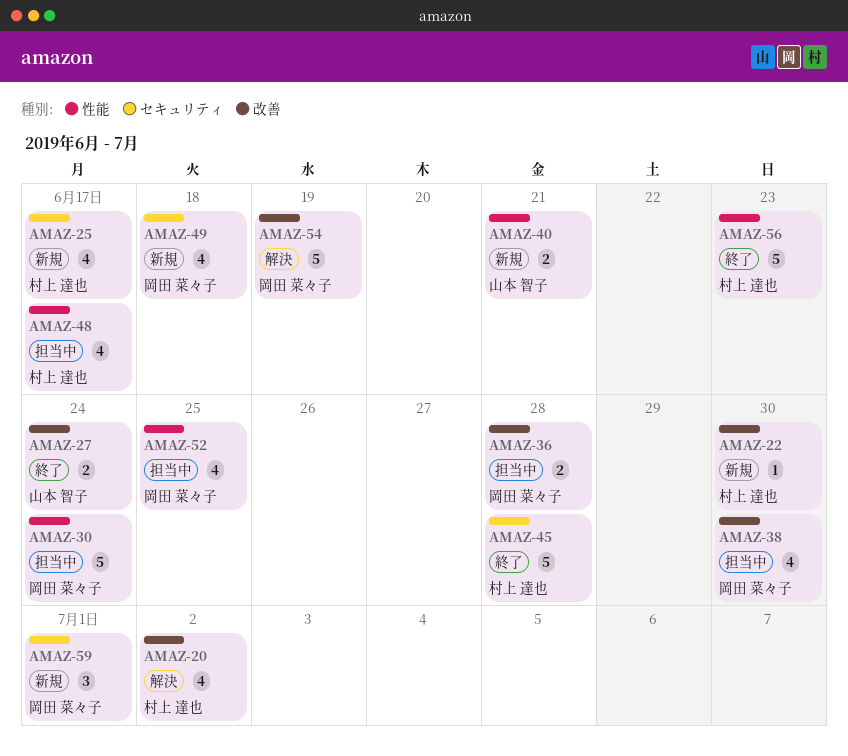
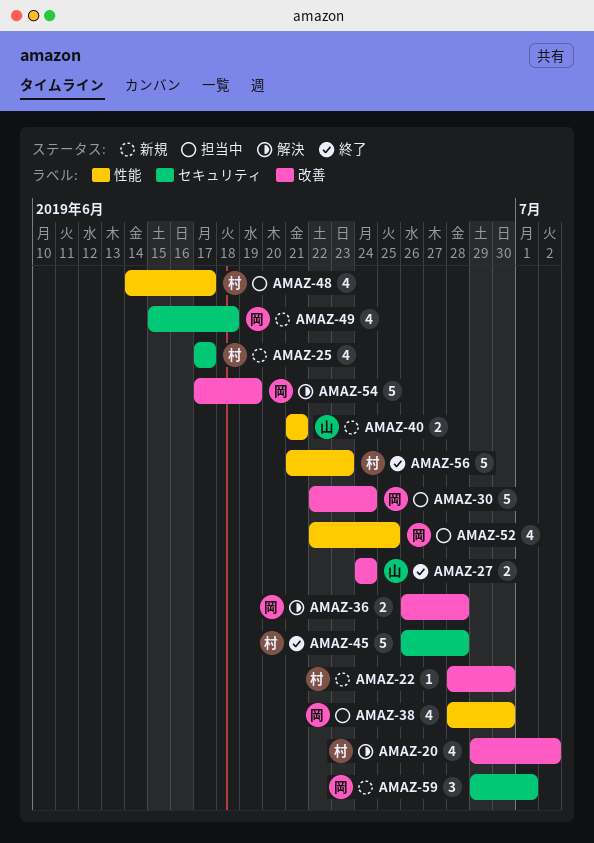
AMAZ-30, label: 性能 -> 改善
AMAZ-36, status: 担当中 -> 解決
AMAZ-38, label: 改善 -> 性能

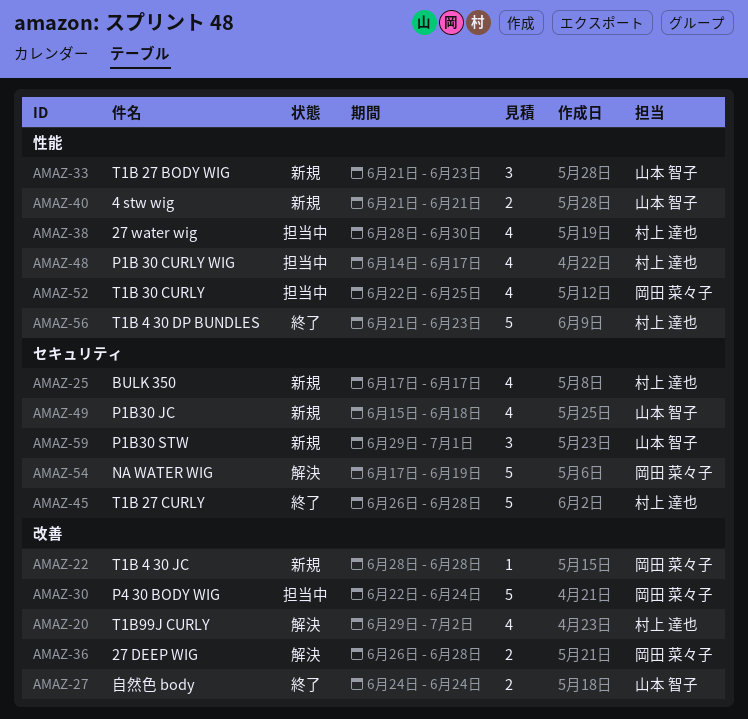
AMAZ-22, owner: 村上 達也 -> 岡田 菜々子
AMAZ-22, due: Jun 30 -> Jun 28
AMAZ-33: none -> present
AMAZ-38, owner: 岡田 菜々子 -> 村上 達也
AMAZ-49, owner: 岡田 菜々子 -> 山本 智子
AMAZ-54, label: 改善 -> セキュリティ
AMAZ-59, owner: 岡田 菜々子 -> 山本 智子

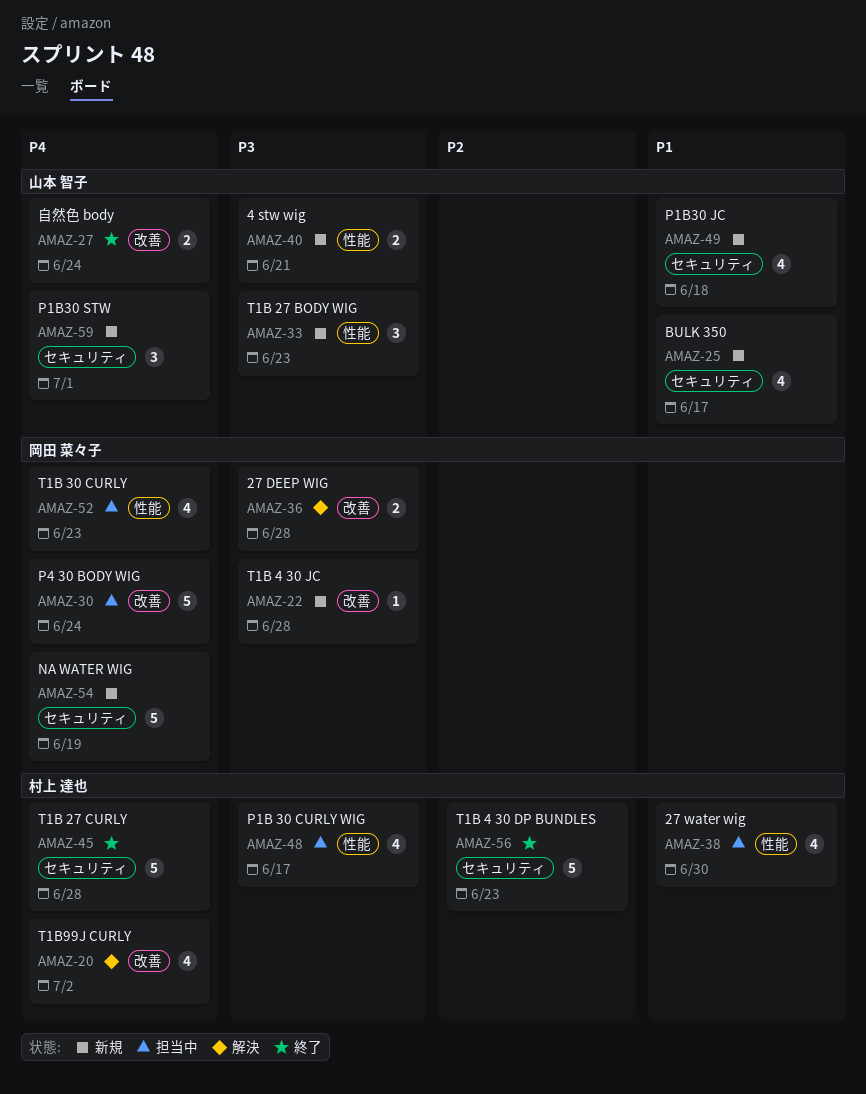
AMAZ-25, owner: 村上 達也 -> 山本 智子
AMAZ-52, due: Jun 25 -> Jun 23
AMAZ-54, status: 解決 -> 新規
AMAZ-56, label: 性能 -> セキュリティ

